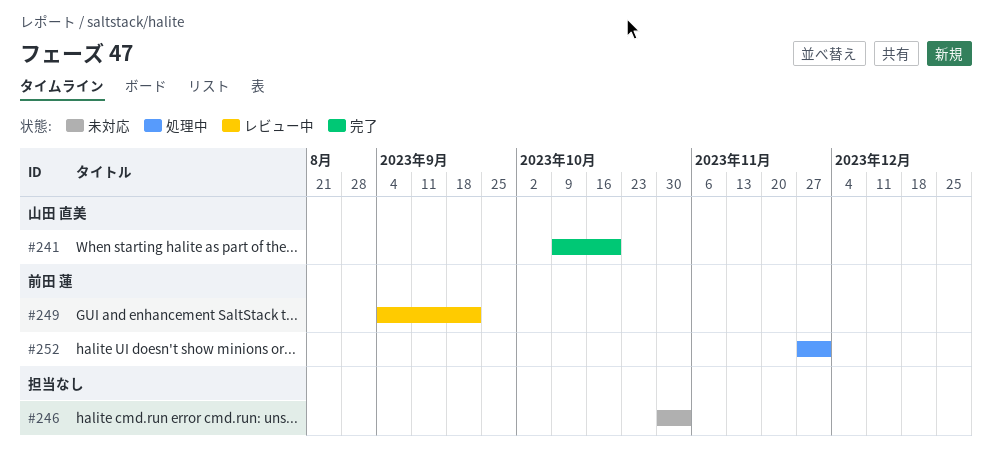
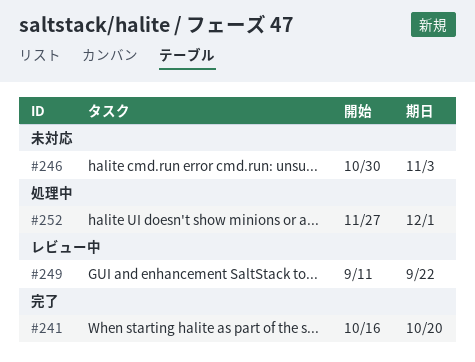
#241, start: Oct 9 -> Oct 16
#249, start: Sep 4 -> Sep 11

